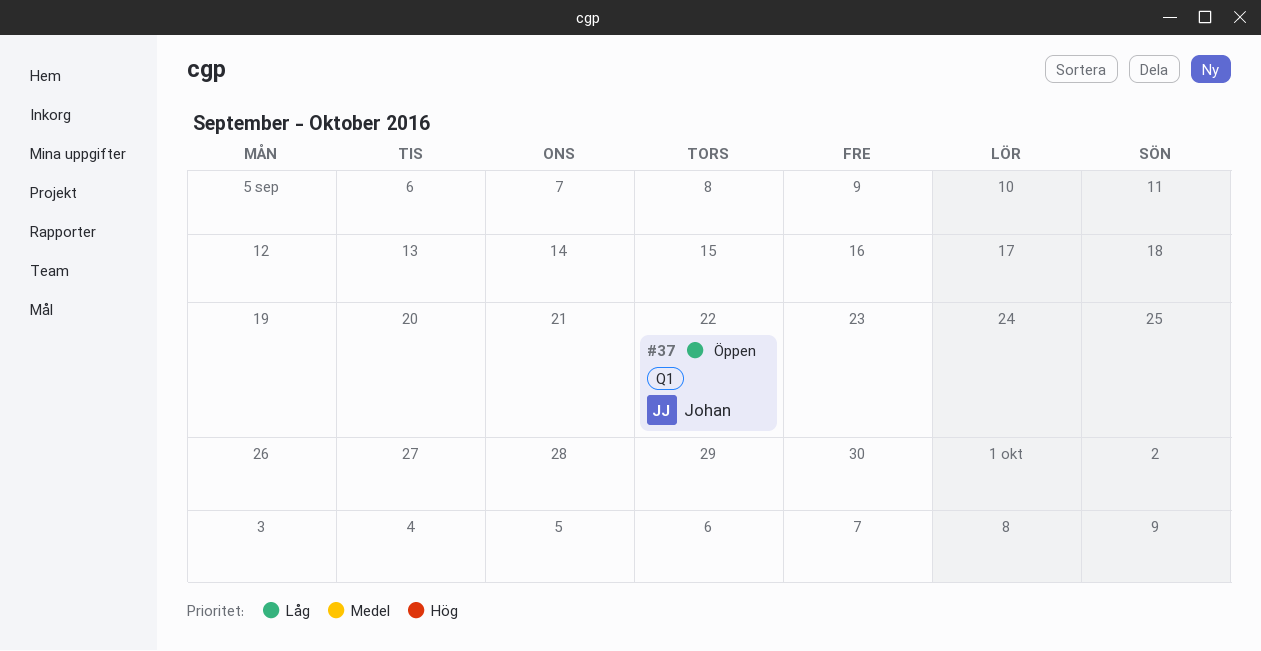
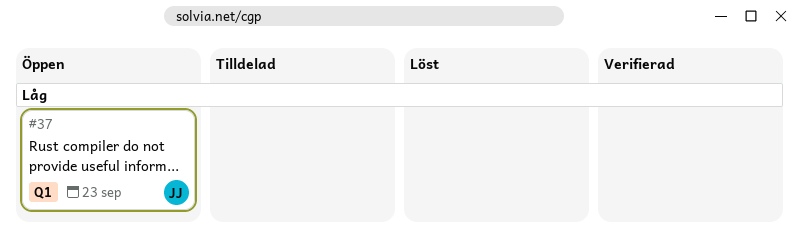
#37, due: Sep 22 -> Sep 23

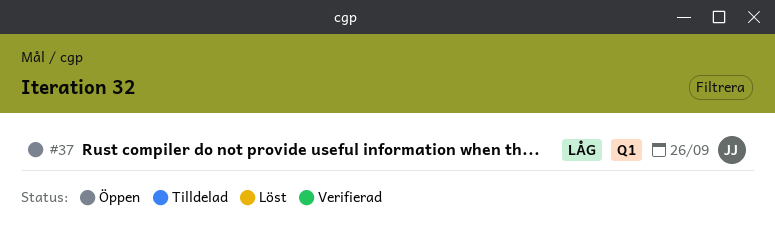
#37, due: Sep 23 -> Sep 26

